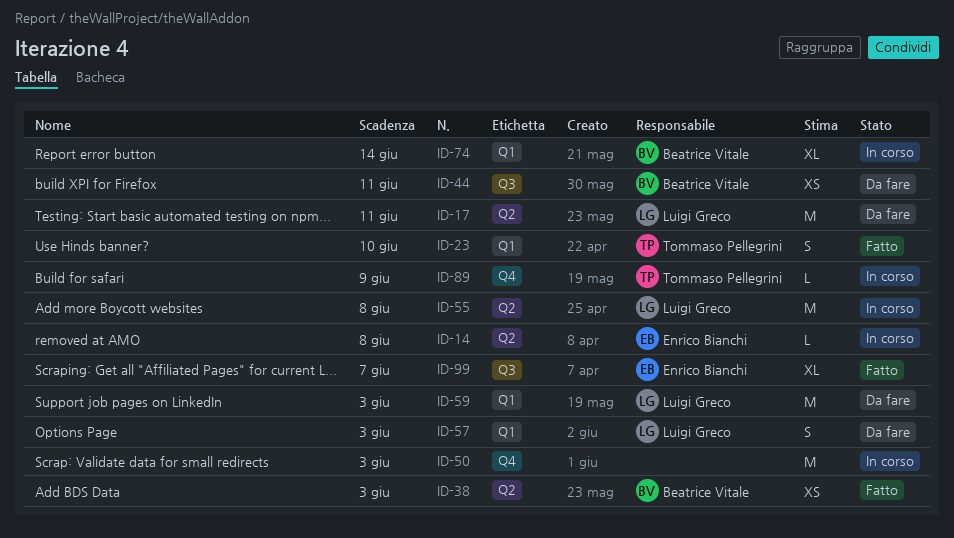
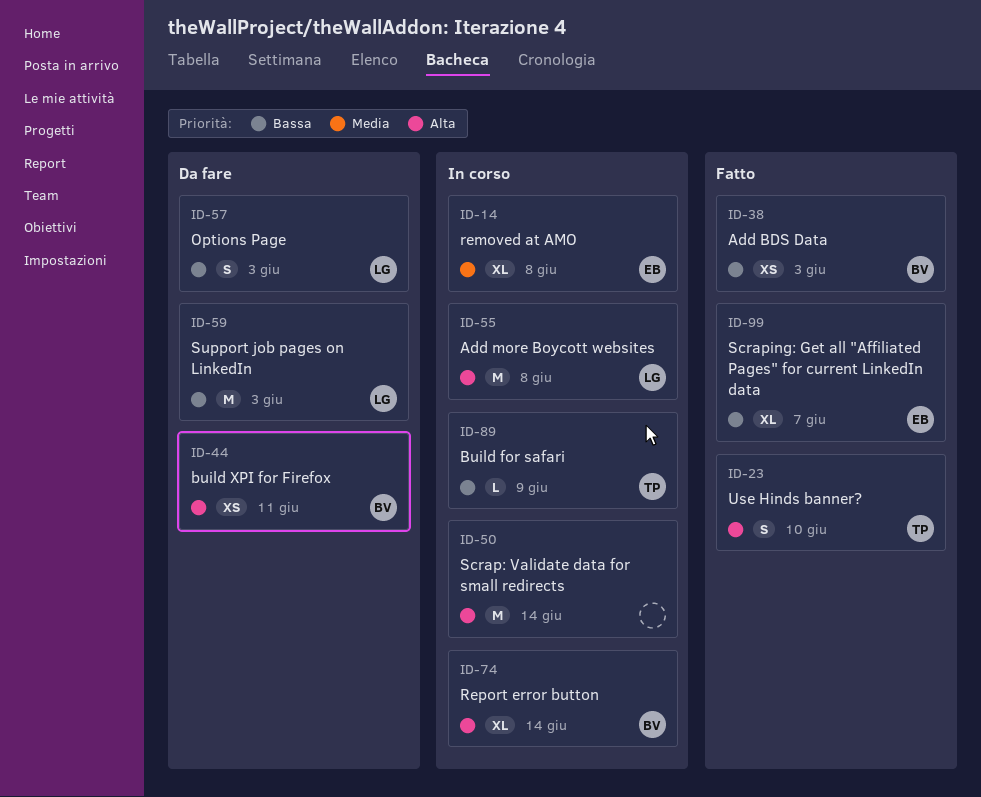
ID-14, estimate: L -> XL
ID-17: present -> none
ID-50, due: Jun 3 -> Jun 14

